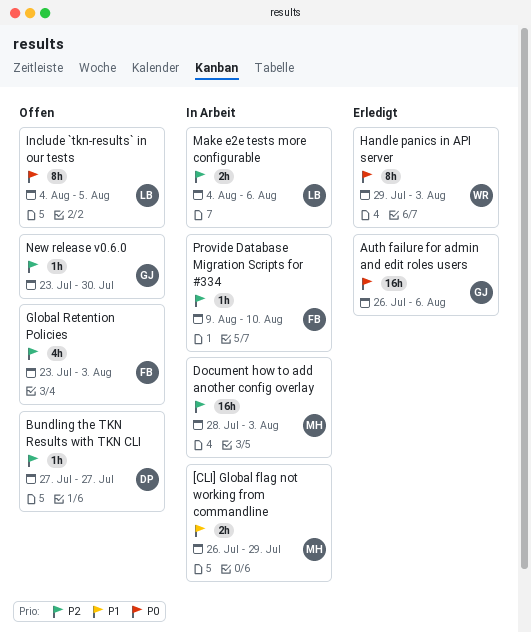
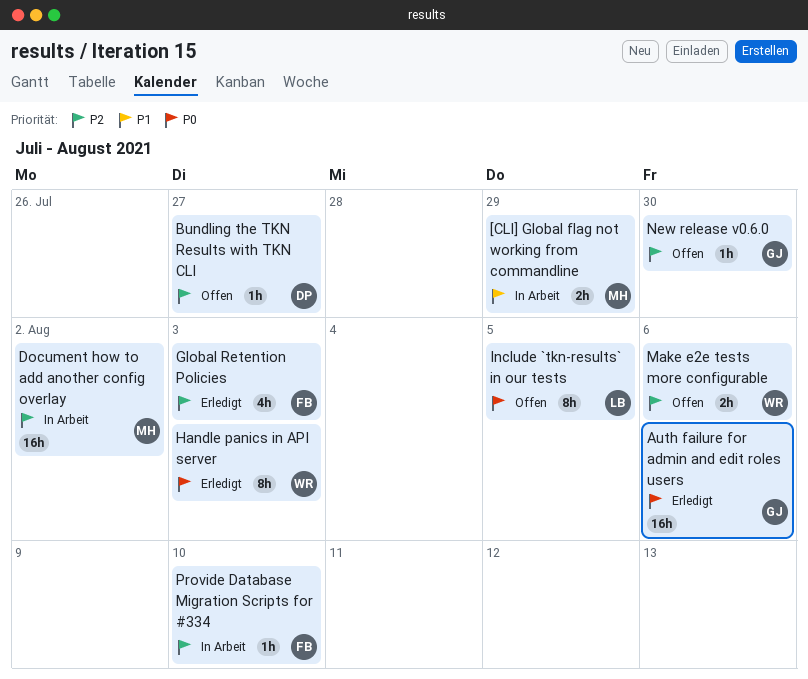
Document how to add another config overlay, due: Aug 3 -> Aug 2
Global Retention Policies, status: Offen -> Erledigt
Make e2e tests more configurable, status: In Arbeit -> Offen
Make e2e tests more configurable, owner: LB -> WR

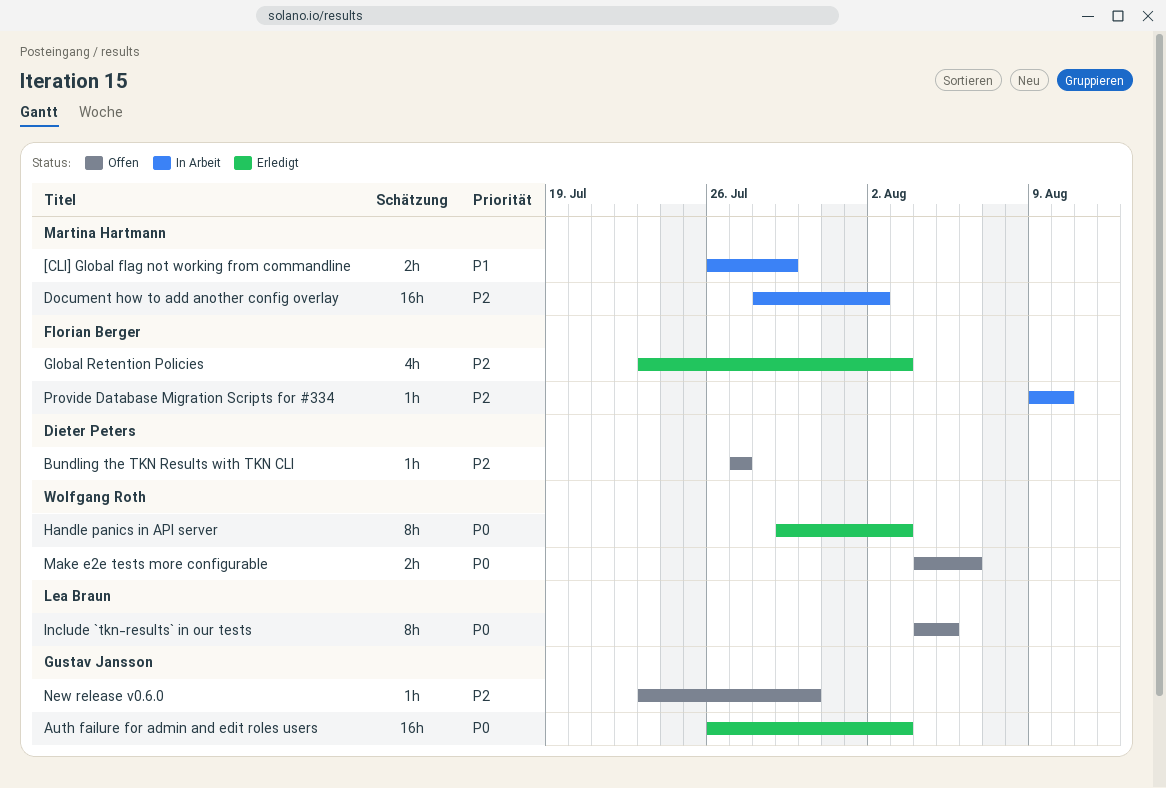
Auth failure for admin and edit roles users, due: Aug 6 -> Aug 3
Make e2e tests more configurable, priority: P2 -> P0

